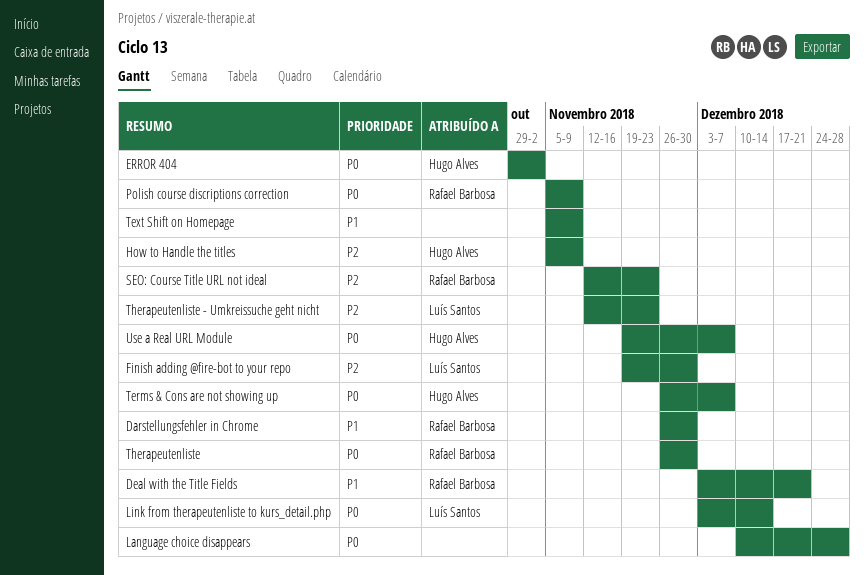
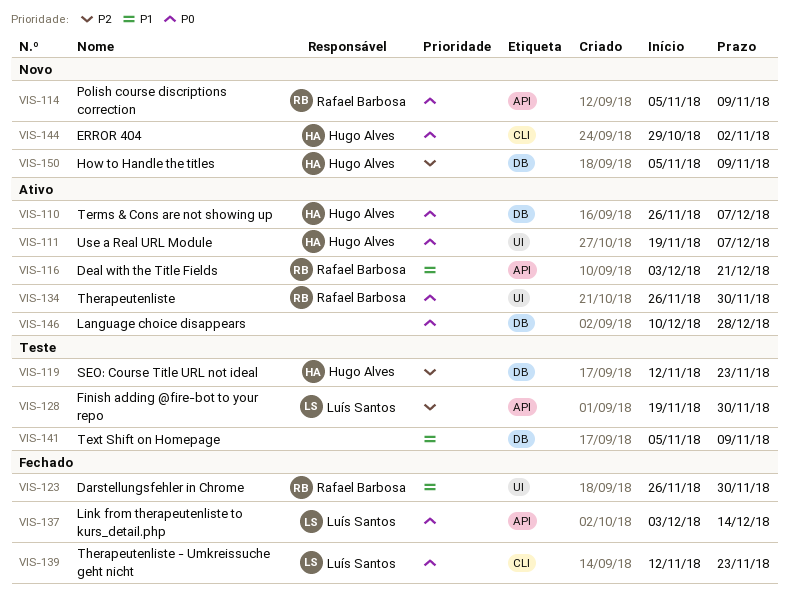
SEO: Course Title URL not ideal, owner: Rafael Barbosa -> Hugo Alves
Therapeutenliste - Umkreissuche geht nicht, priority: P2 -> P0

